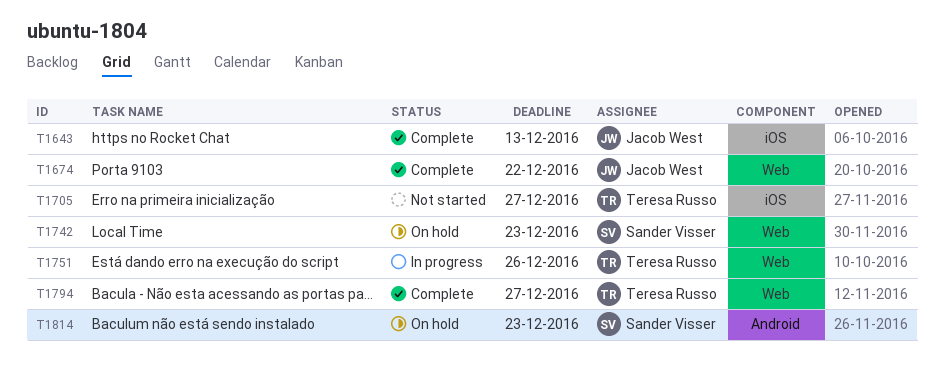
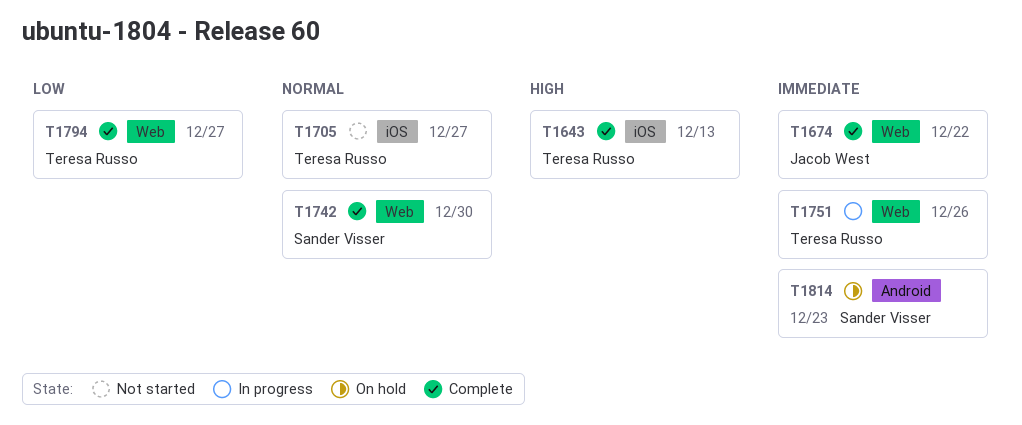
T1643, owner: Jacob West -> Teresa Russo
T1742, status: On hold -> Complete
T1742, due: Dec 23 -> Dec 30

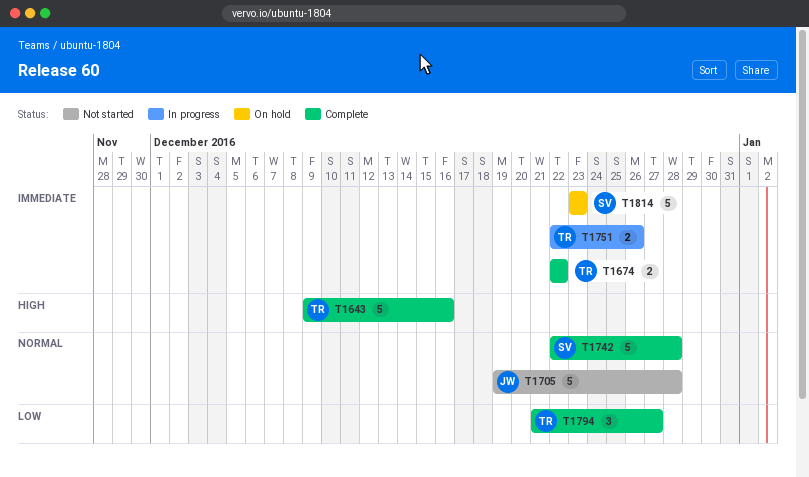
T1643, due: Dec 13 -> Dec 16
T1674, owner: Jacob West -> Teresa Russo
T1705, owner: Teresa Russo -> Jacob West
T1705, due: Dec 27 -> Dec 28
T1742, due: Dec 30 -> Dec 28

